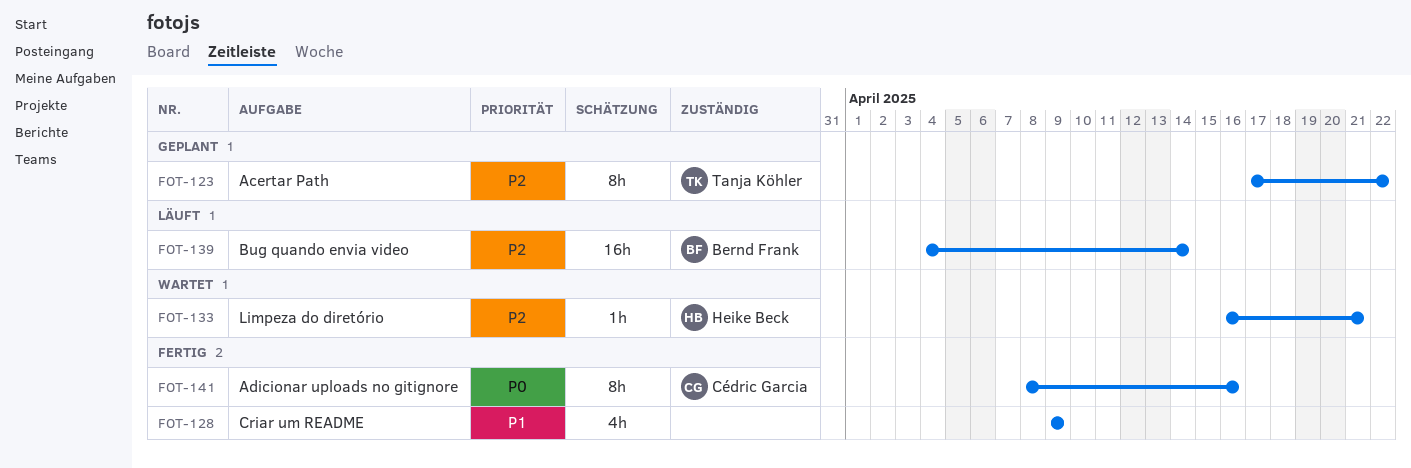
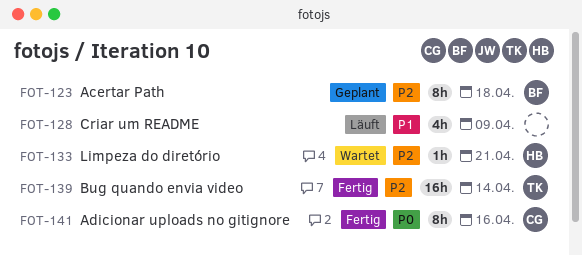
FOT-123, owner: Tanja Köhler -> Bernd Frank
FOT-123, due: Apr 22 -> Apr 18
FOT-128, status: Fertig -> Läuft
FOT-139, status: Läuft -> Fertig
FOT-139, owner: Bernd Frank -> Tanja Köhler

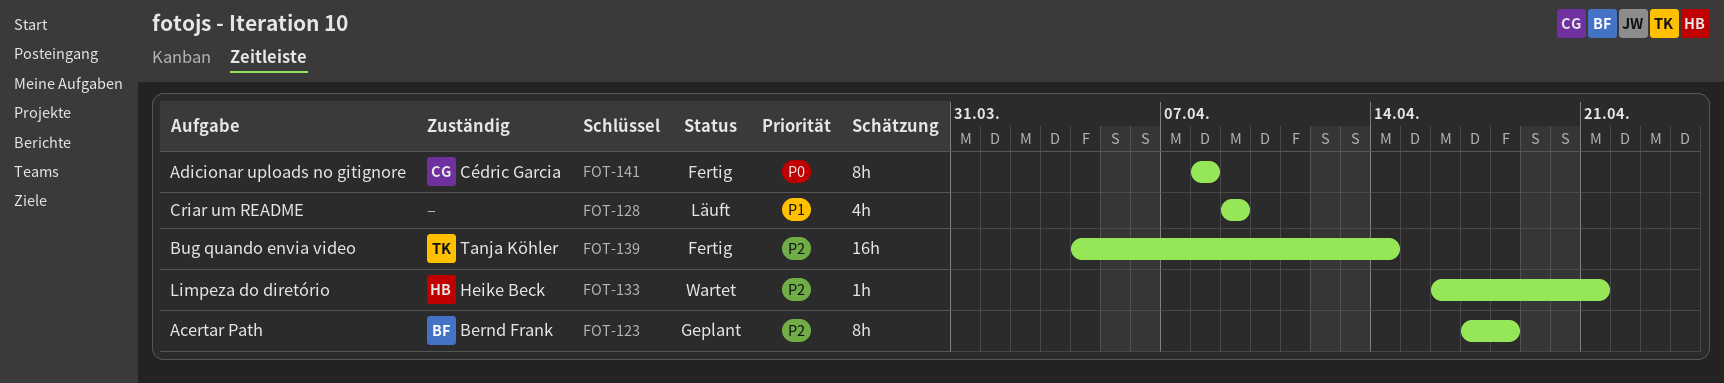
FOT-141, due: Apr 16 -> Apr 8

